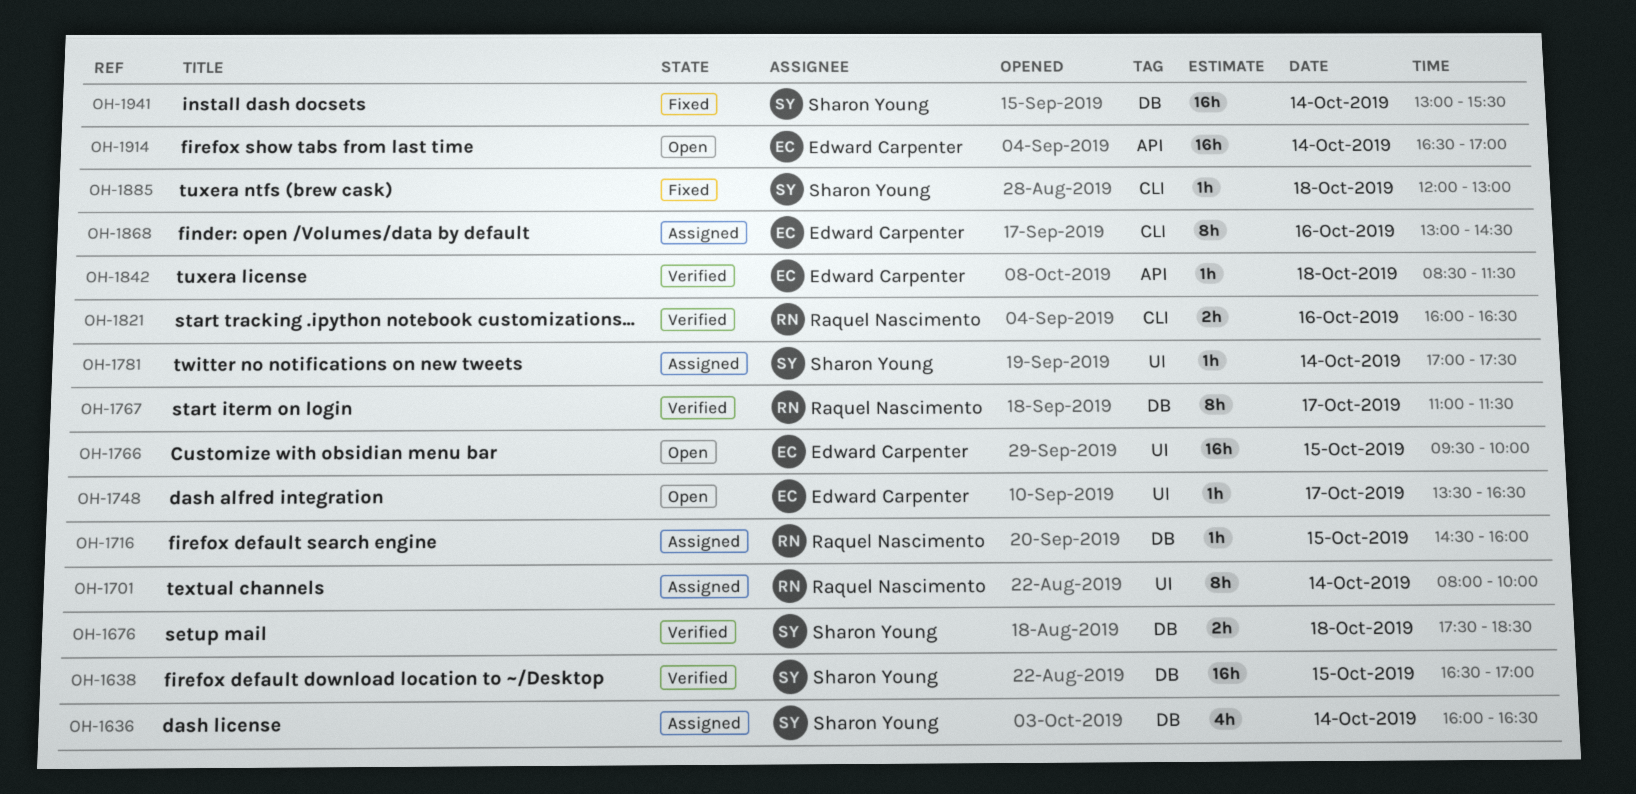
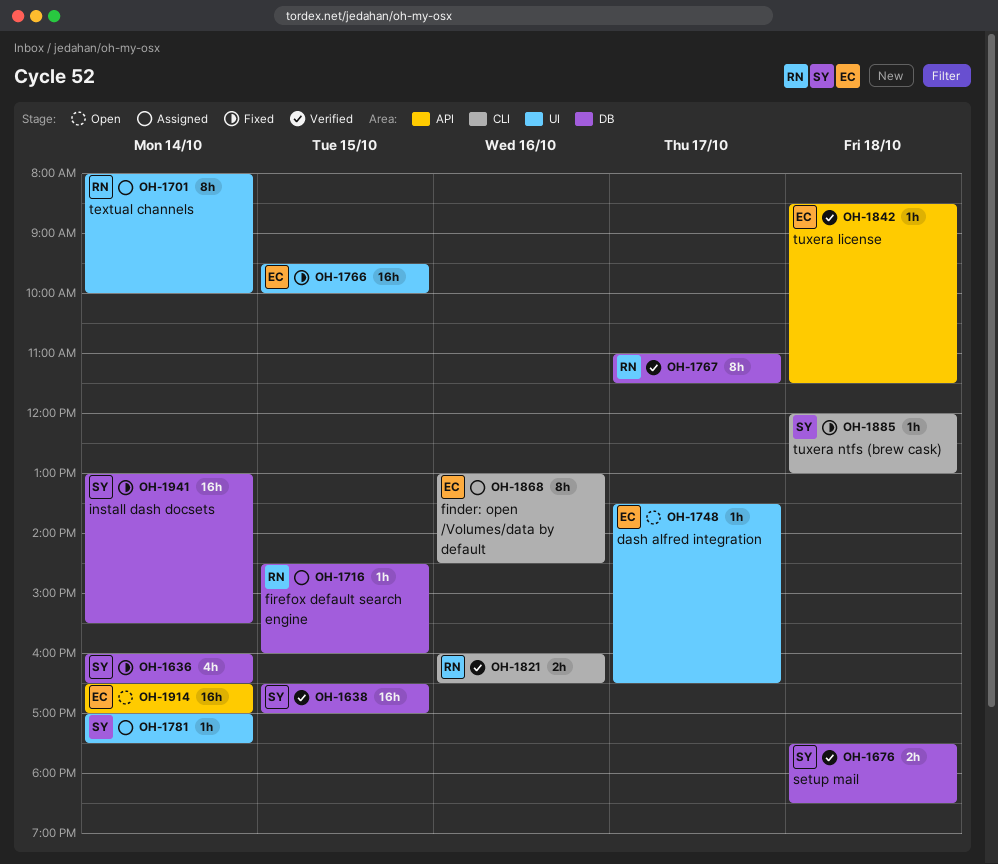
OH-1636, status: Assigned -> Fixed
OH-1766, status: Open -> Fixed

